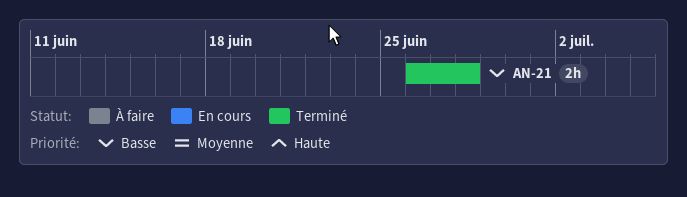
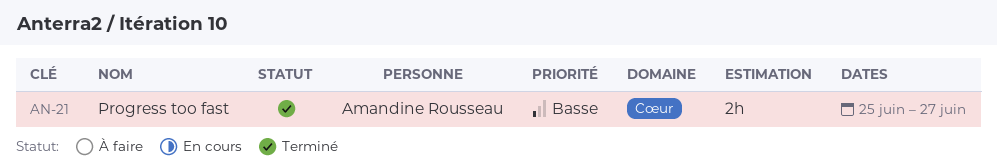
AN-21, start: Jun 26 -> Jun 25
AN-21, due: Jun 28 -> Jun 27

